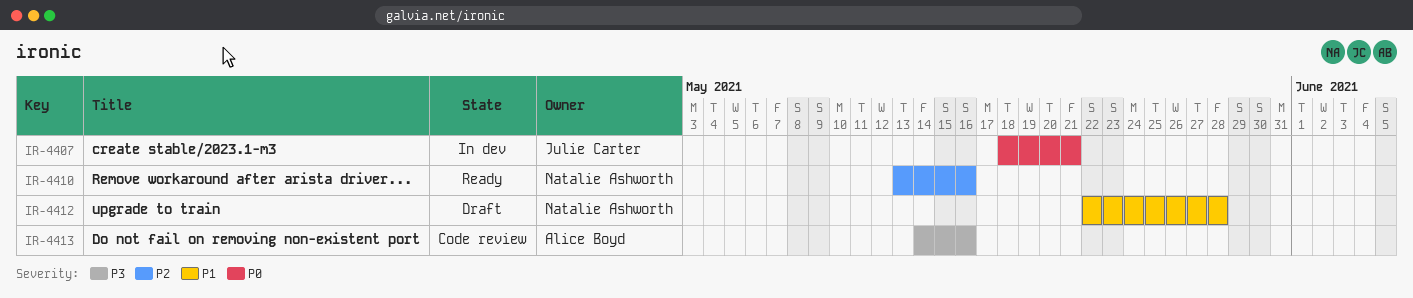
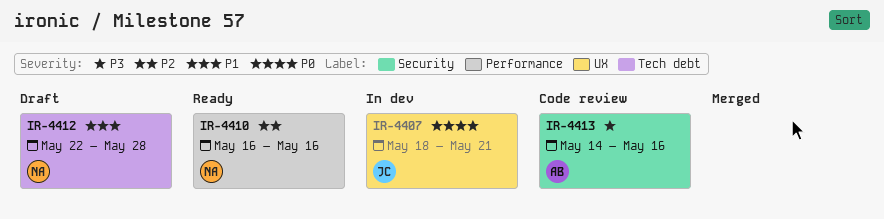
IR-4410, start: May 13 -> May 16

